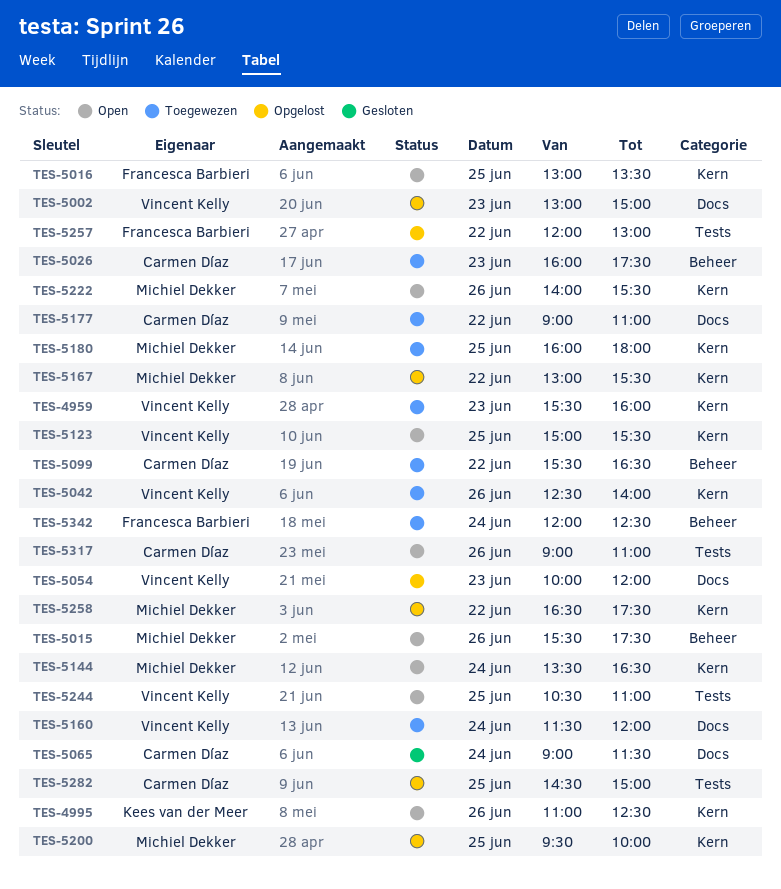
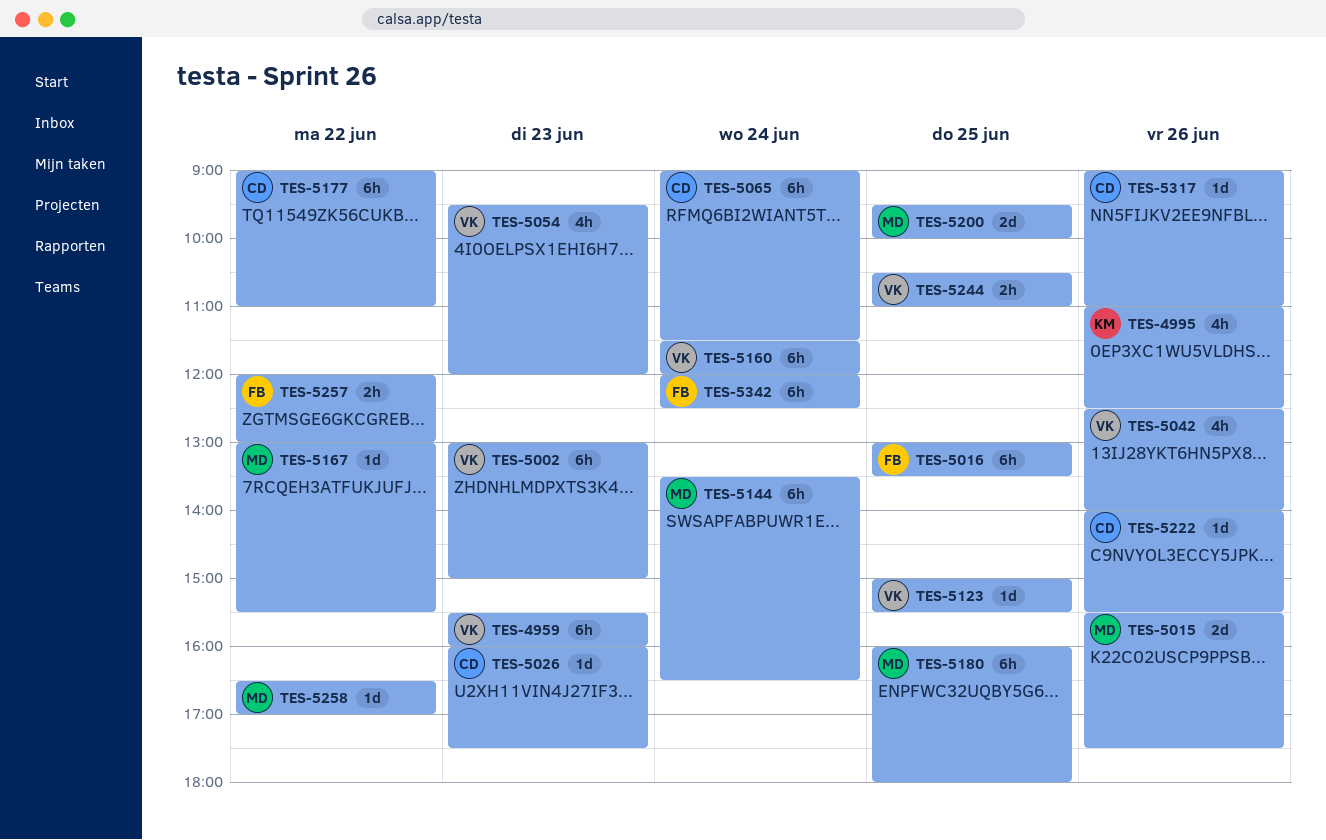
TES-5054, begins: 10:00 -> 09:30
TES-5099: present -> none
TES-5222, owner: Michiel Dekker -> Carmen Díaz
TES-5258, ends: 17:30 -> 17:00
TES-5282: present -> none

